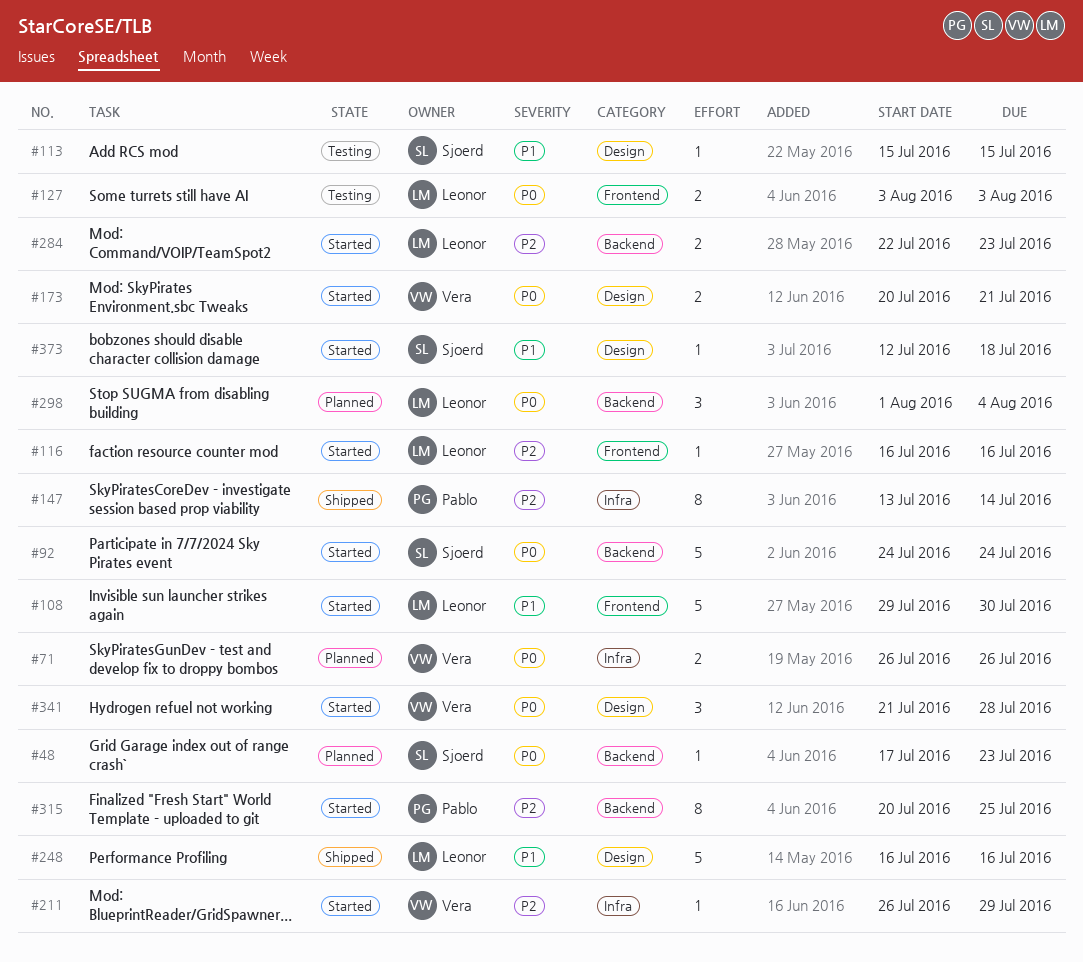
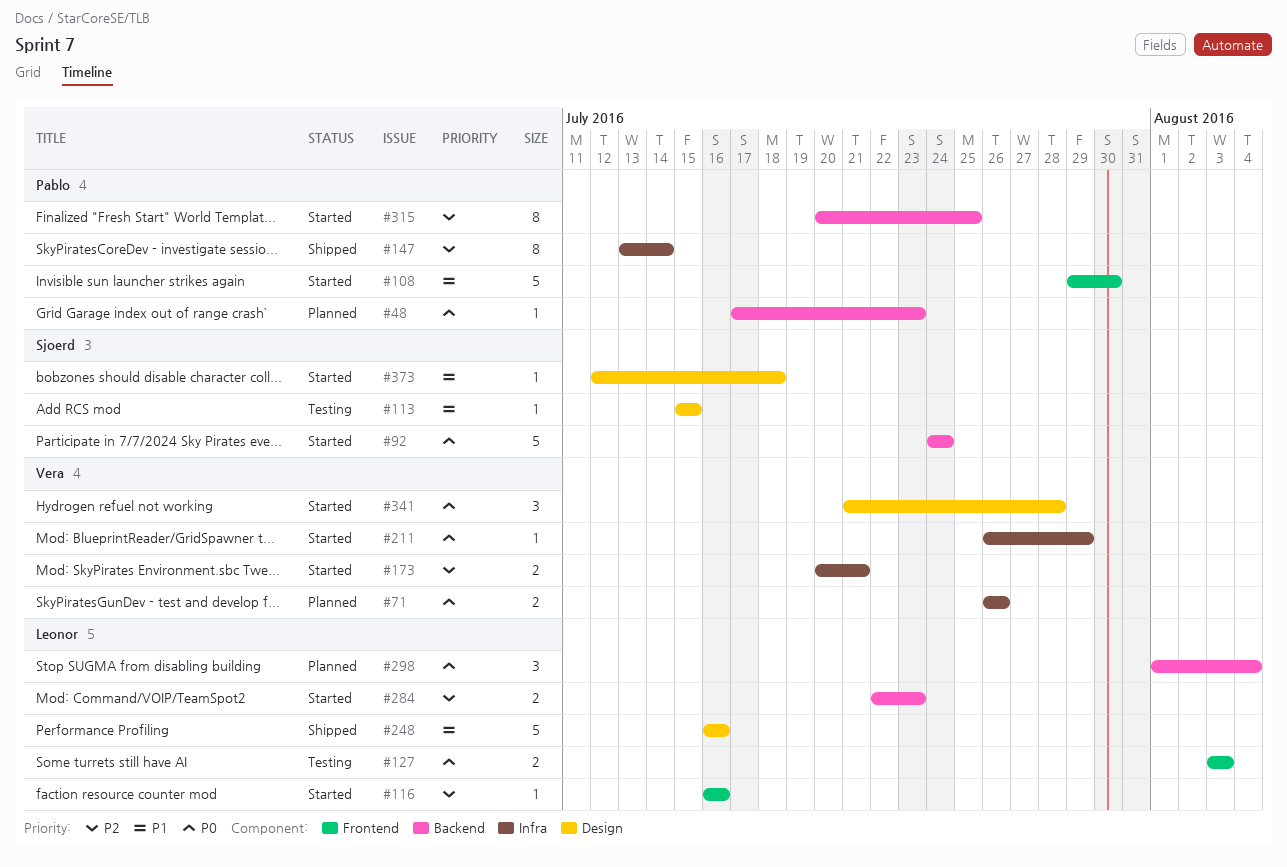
#48, owner: Sjoerd -> Pablo
#108, owner: Leonor -> Pablo
#173, priority: P0 -> P2
#173, label: Design -> Infra
#211, priority: P2 -> P0

